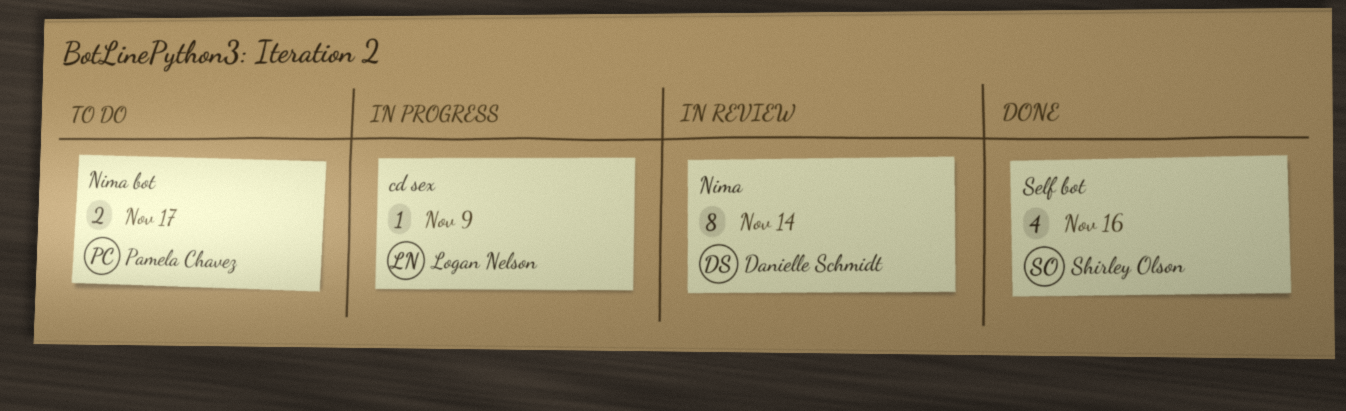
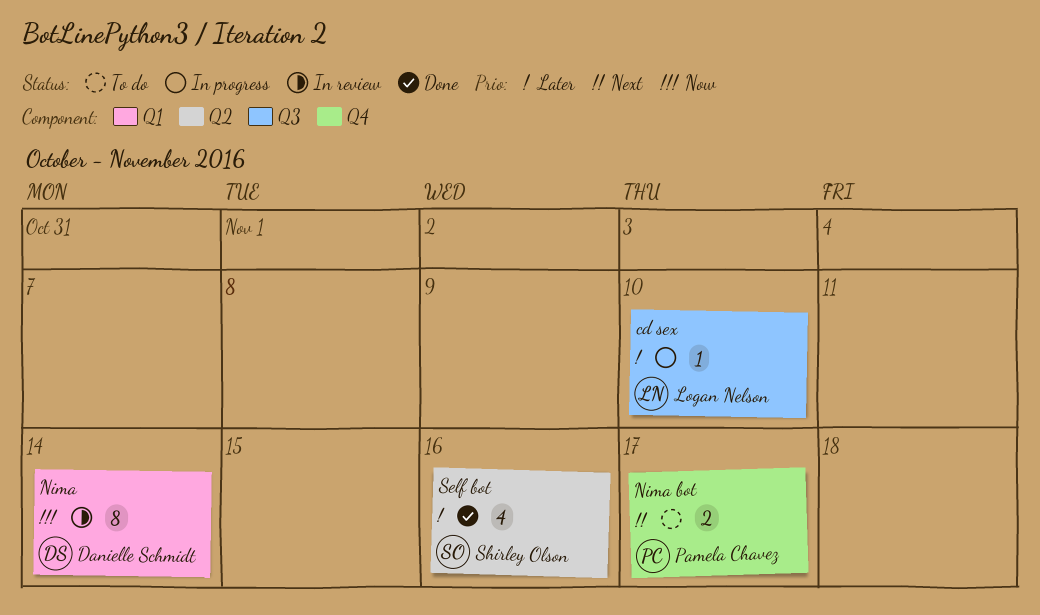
cd sex, due: Nov 9 -> Nov 10

